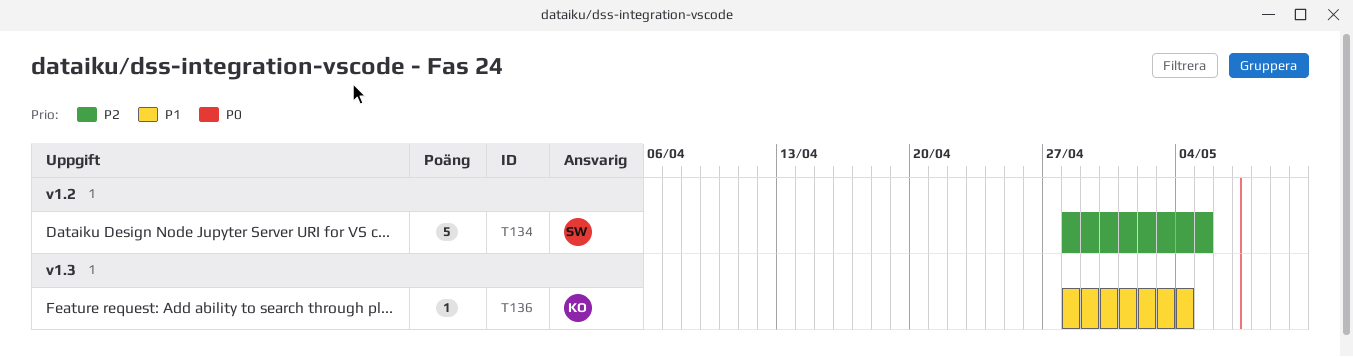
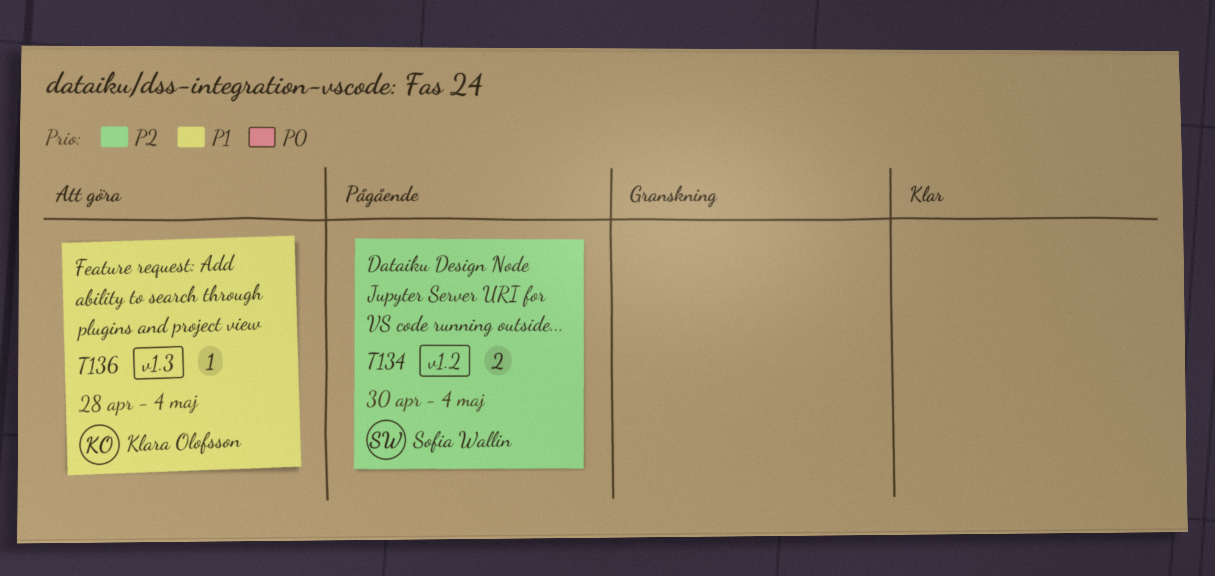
T134, estimate: 5 -> 2
T134, start: Apr 28 -> Apr 30
T134, due: May 5 -> May 4

